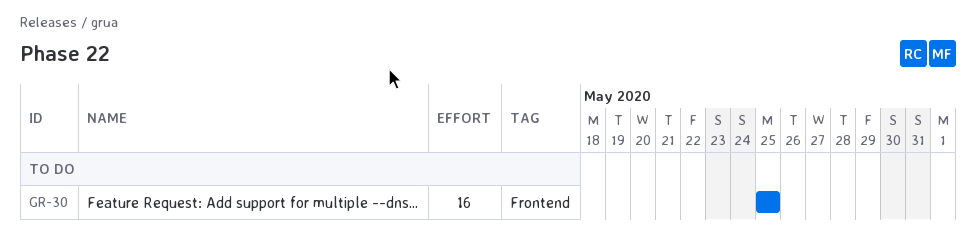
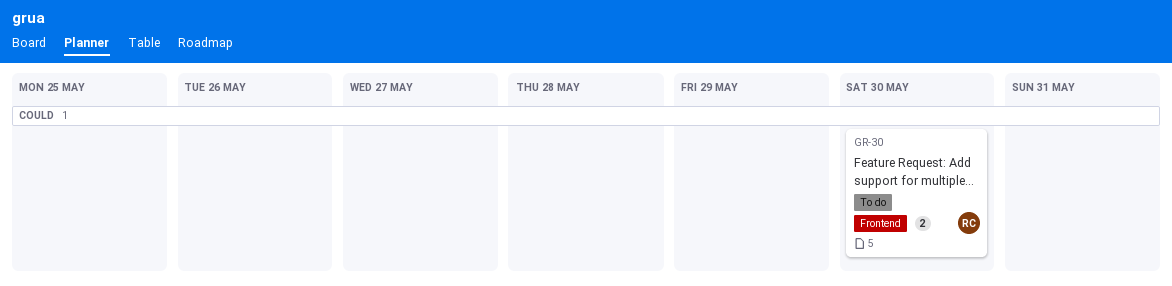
GR-30, estimate: 16 -> 2
GR-30, due: May 25 -> May 30

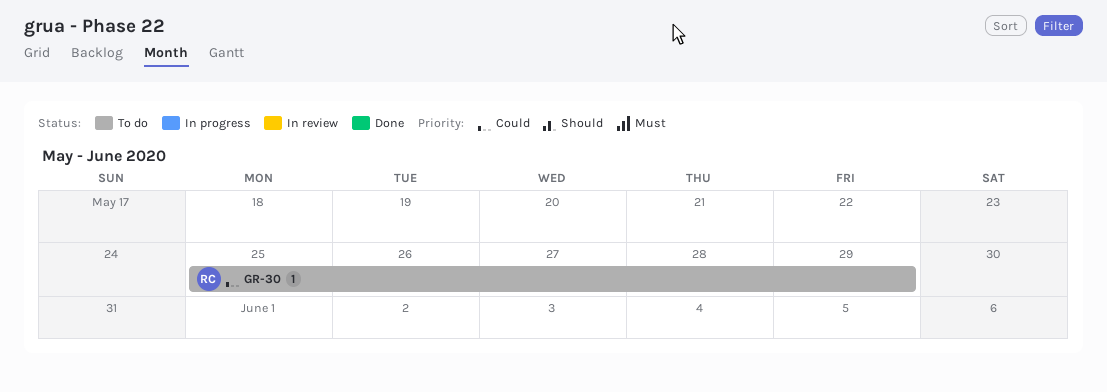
GR-30, estimate: 2 -> 1
GR-30, due: May 30 -> May 29

